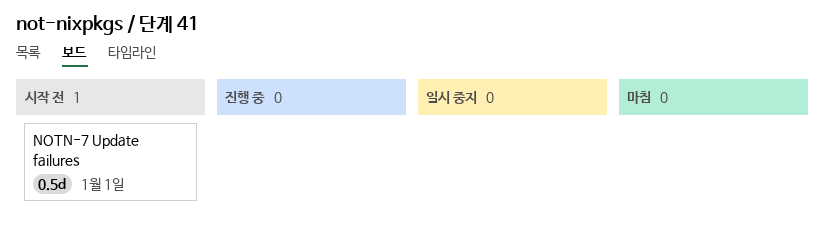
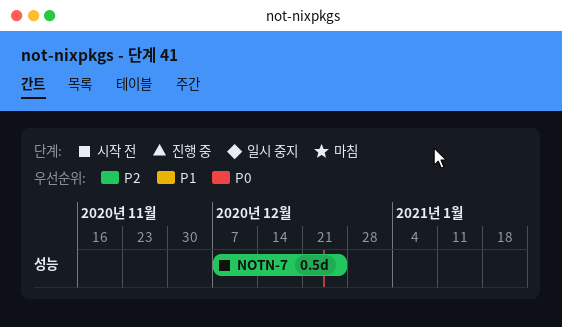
NOTN-7, due: Jan 1 -> Dec 25

